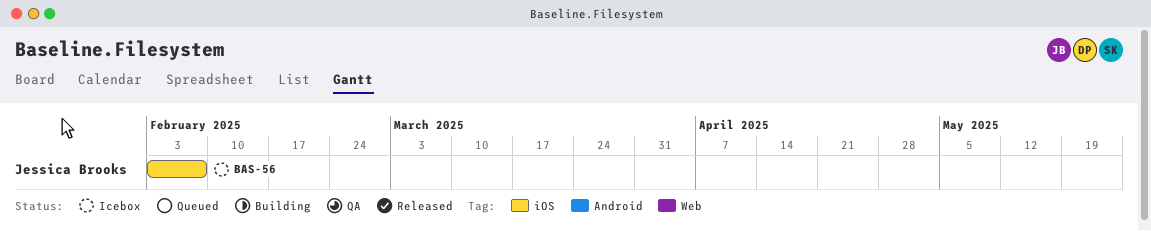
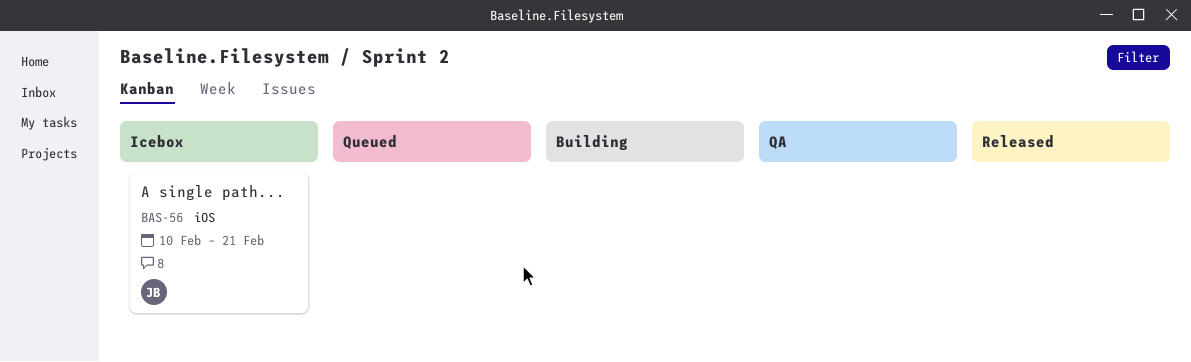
BAS-56, start: Feb 3 -> Feb 10
BAS-56, due: Feb 7 -> Feb 21

